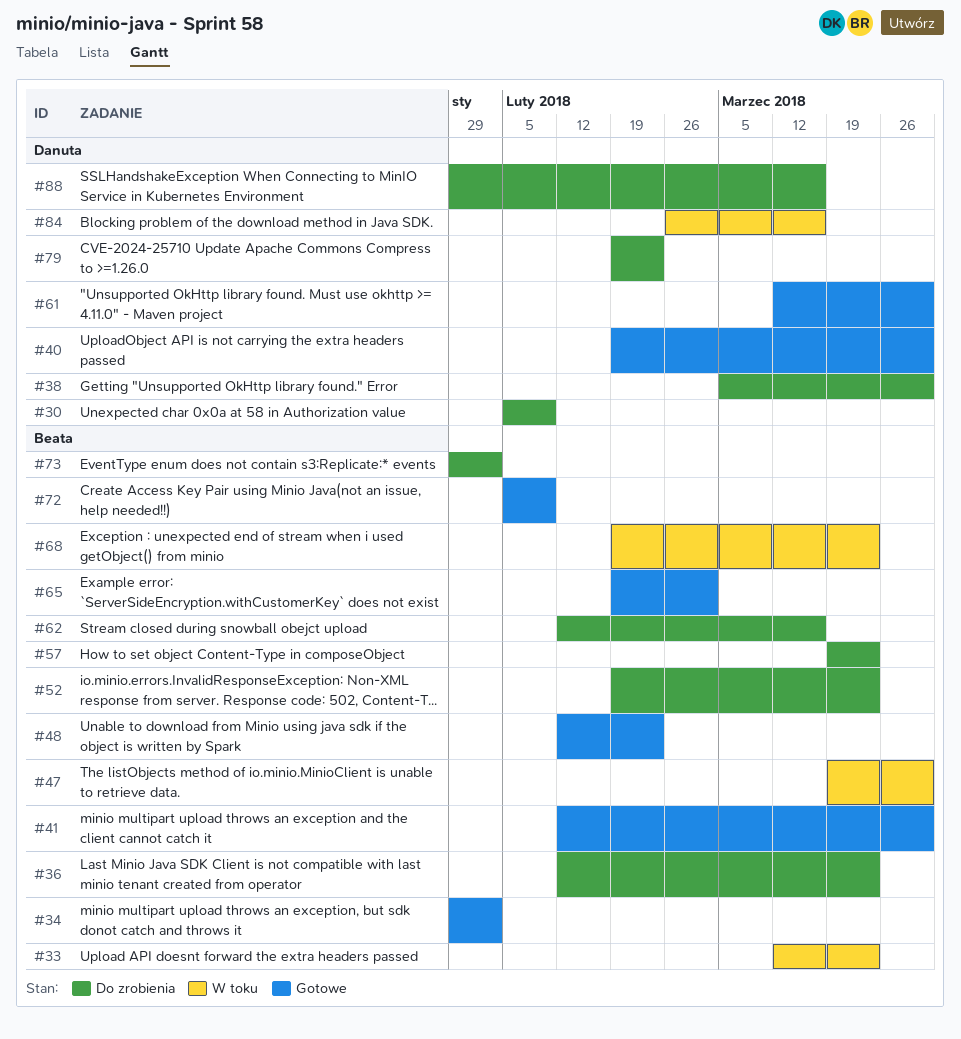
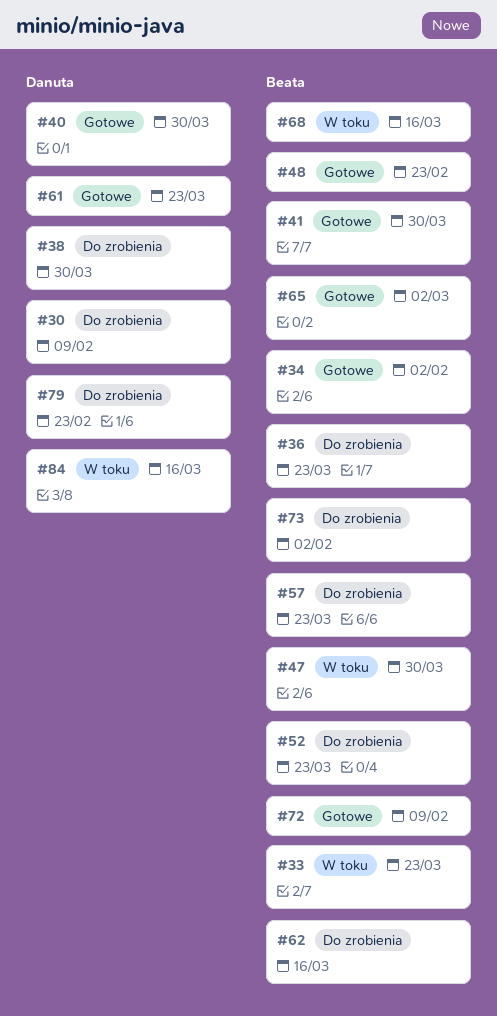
#61, due: Mar 30 -> Mar 23
#68, due: Mar 23 -> Mar 16
#88: present -> none

